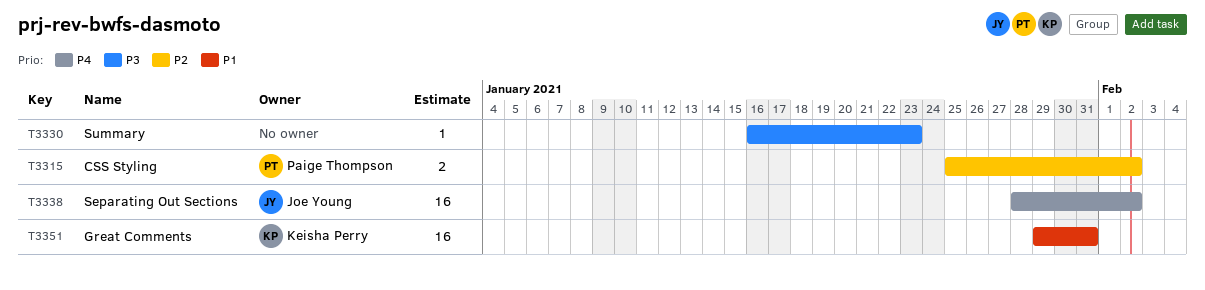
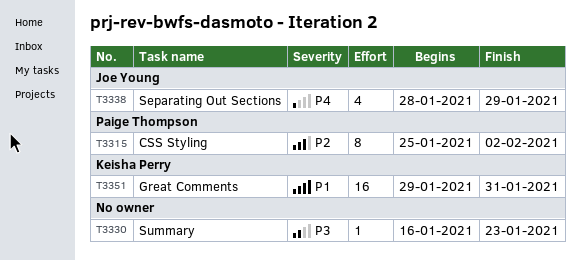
T3315, estimate: 2 -> 8
T3338, estimate: 16 -> 4
T3338, due: Feb 2 -> Jan 29

